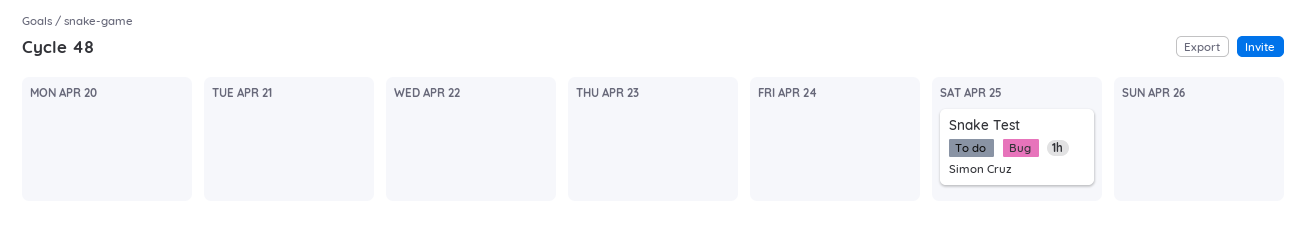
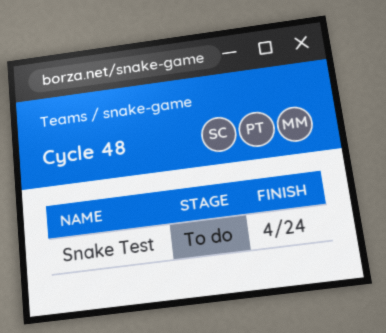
Snake Test, due: Apr 25 -> Apr 24

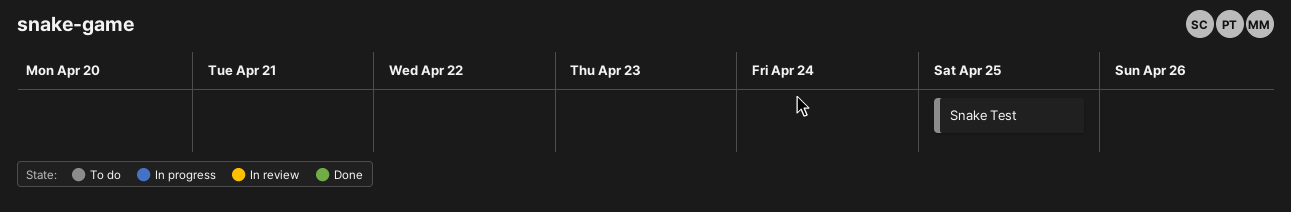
Snake Test, due: Apr 24 -> Apr 25

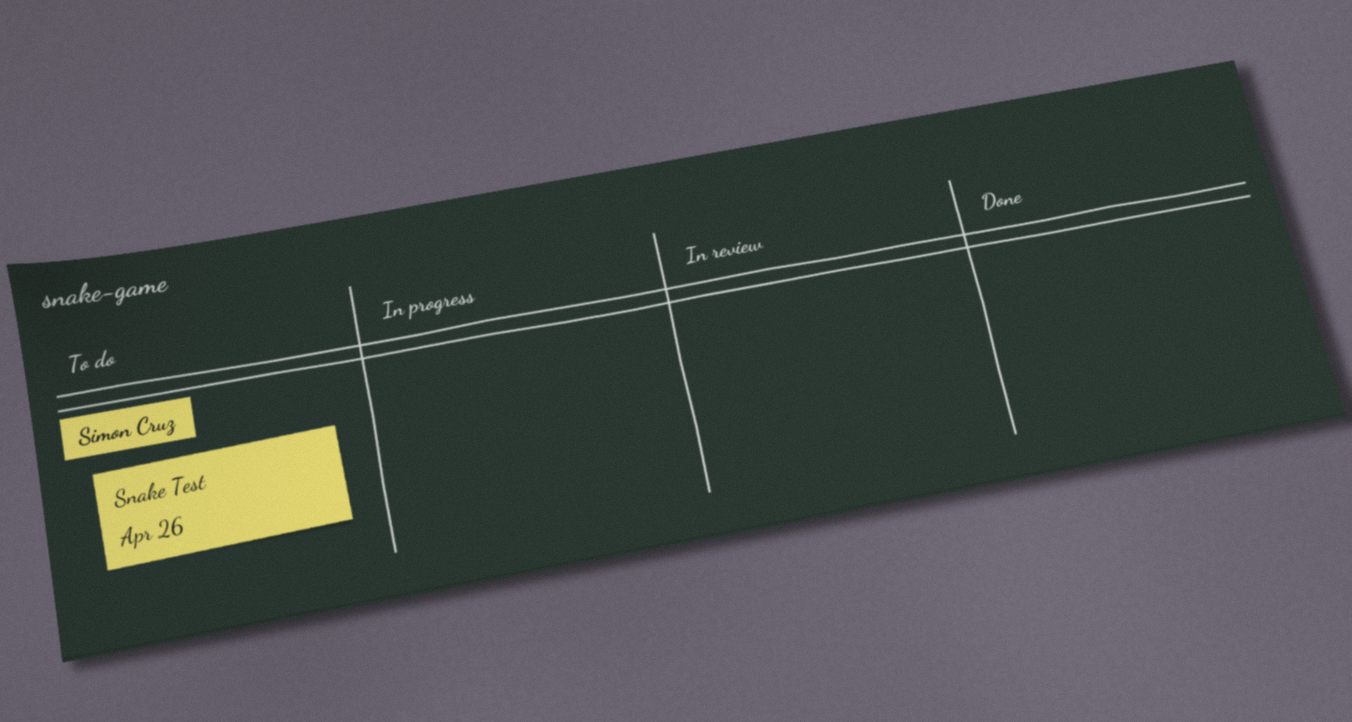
Snake Test, due: Apr 25 -> Apr 26

